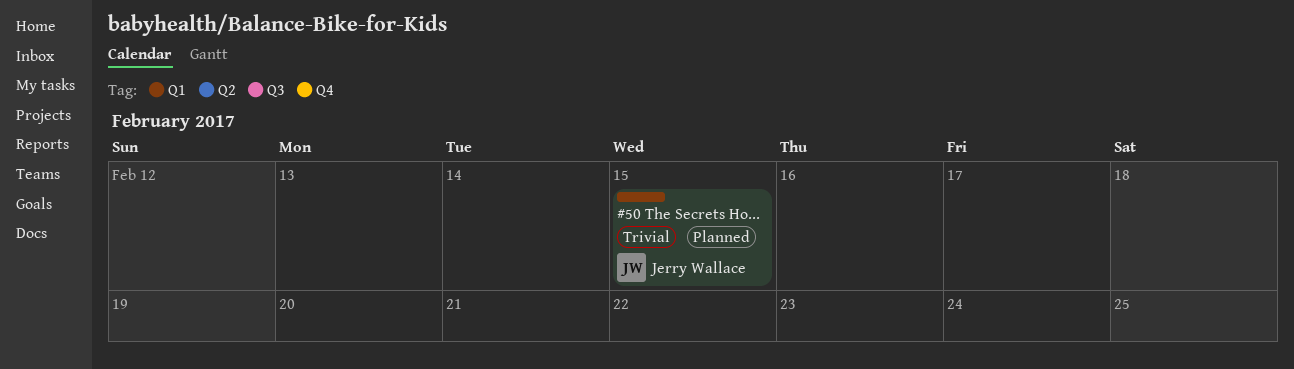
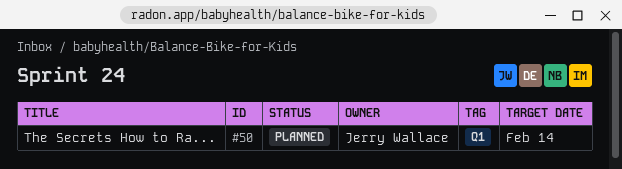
#50, due: Feb 15 -> Feb 14

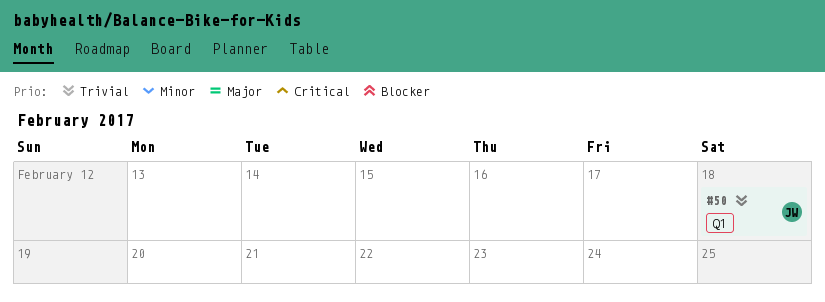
#50, due: Feb 14 -> Feb 18

